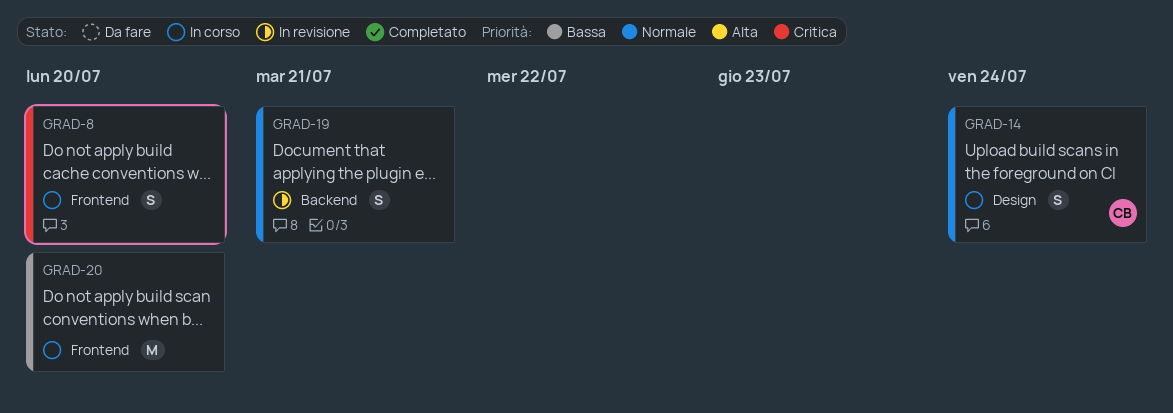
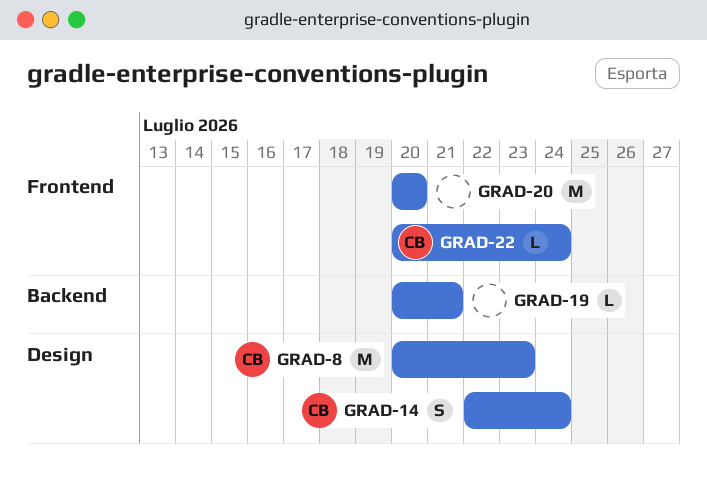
GRAD-8, owner: none -> CB
GRAD-8, label: Frontend -> Design
GRAD-8, estimate: S -> M
GRAD-8, due: Jul 20 -> Jul 23
GRAD-19, estimate: S -> L
GRAD-22: none -> present

